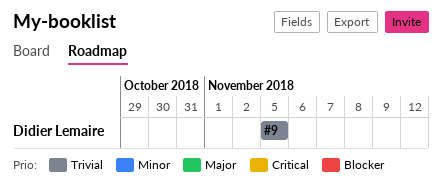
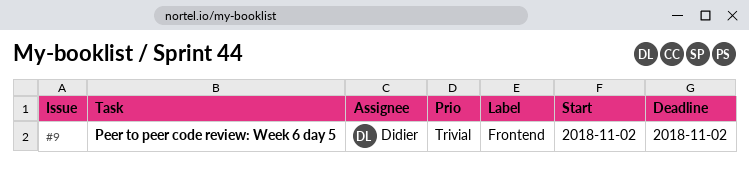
#9, start: Nov 5 -> Nov 2
#9, due: Nov 5 -> Nov 2

